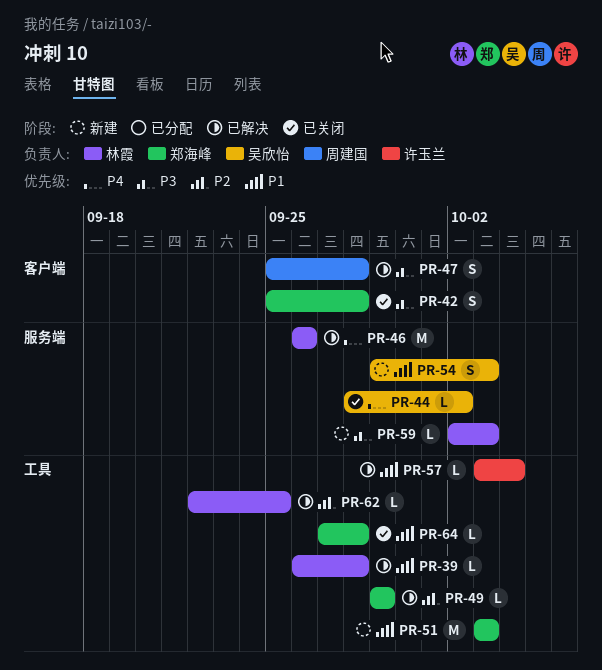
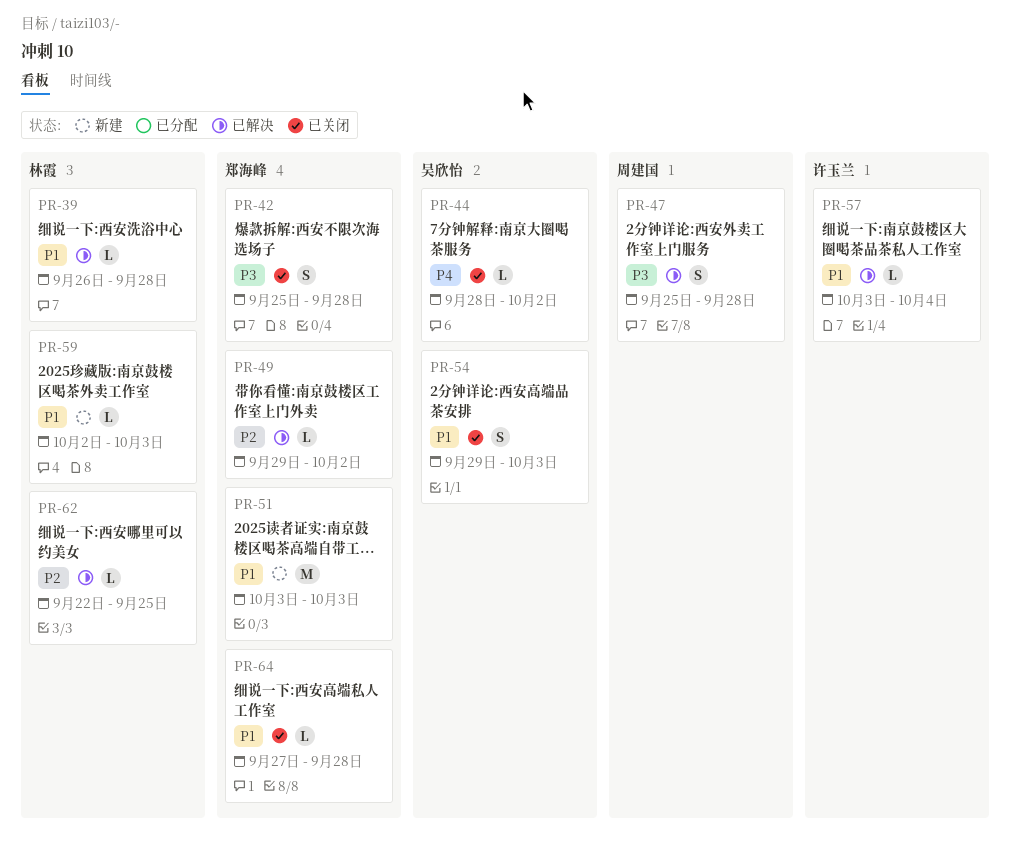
PR-46: present -> none
PR-49, due: Sep 29 -> Oct 2
PR-54, status: 新建 -> 已关闭
PR-59, priority: P3 -> P1

